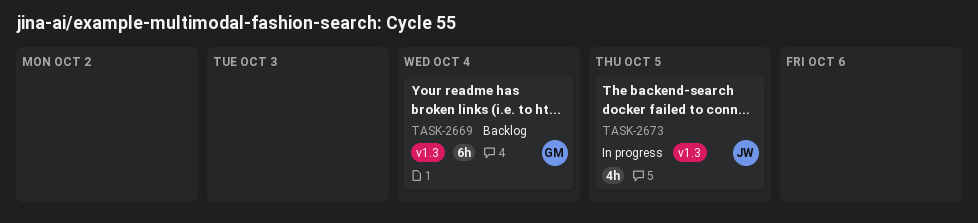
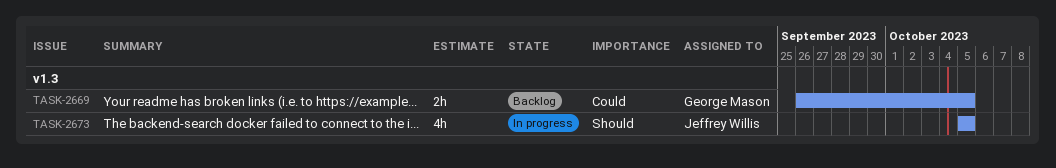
TASK-2669, estimate: 6h -> 2h
TASK-2669, due: Oct 4 -> Oct 5

